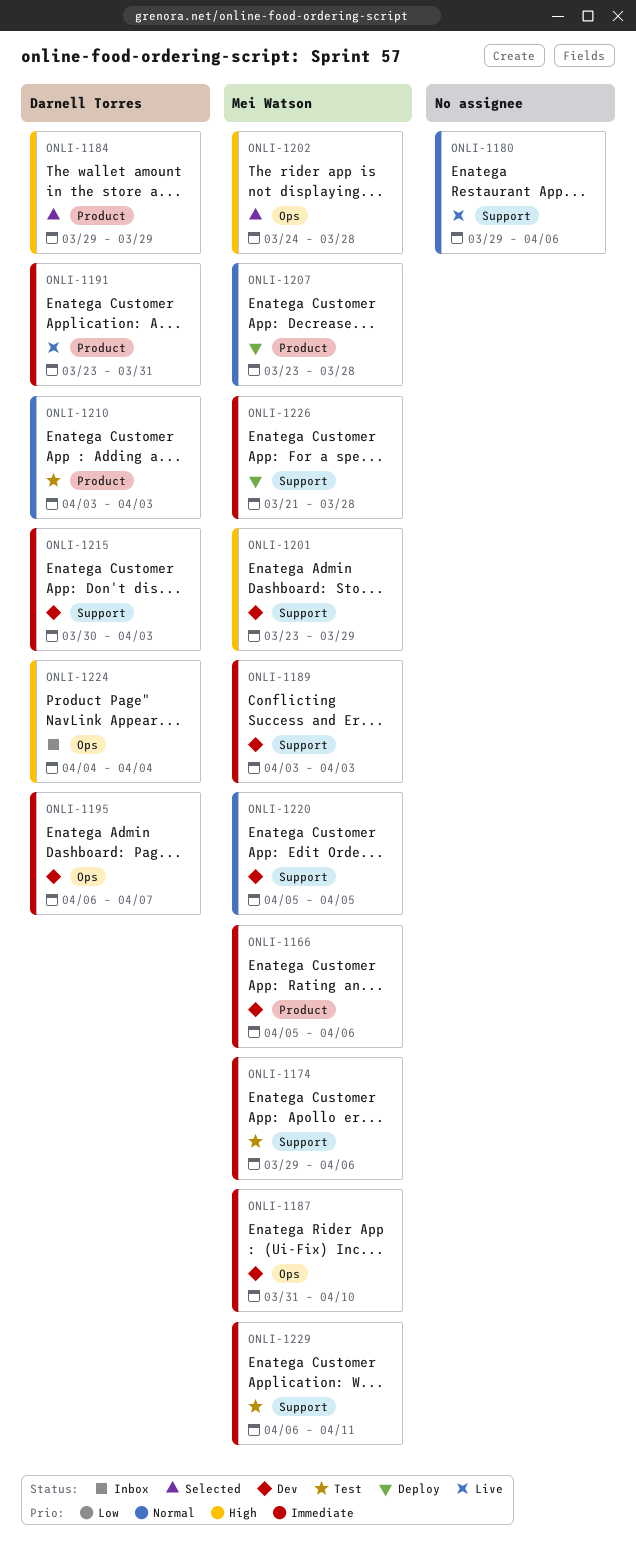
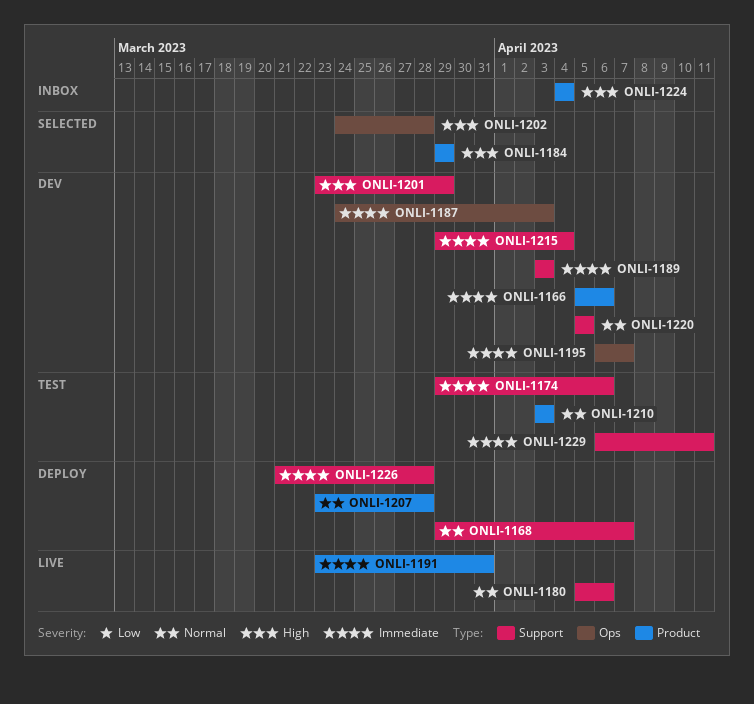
ONLI-1168: none -> present
ONLI-1180, start: Mar 29 -> Apr 5
ONLI-1187, start: Mar 31 -> Mar 24
ONLI-1187, due: Apr 10 -> Apr 3
ONLI-1215, start: Mar 30 -> Mar 29
ONLI-1215, due: Apr 3 -> Apr 4
ONLI-1224, label: Ops -> Product

